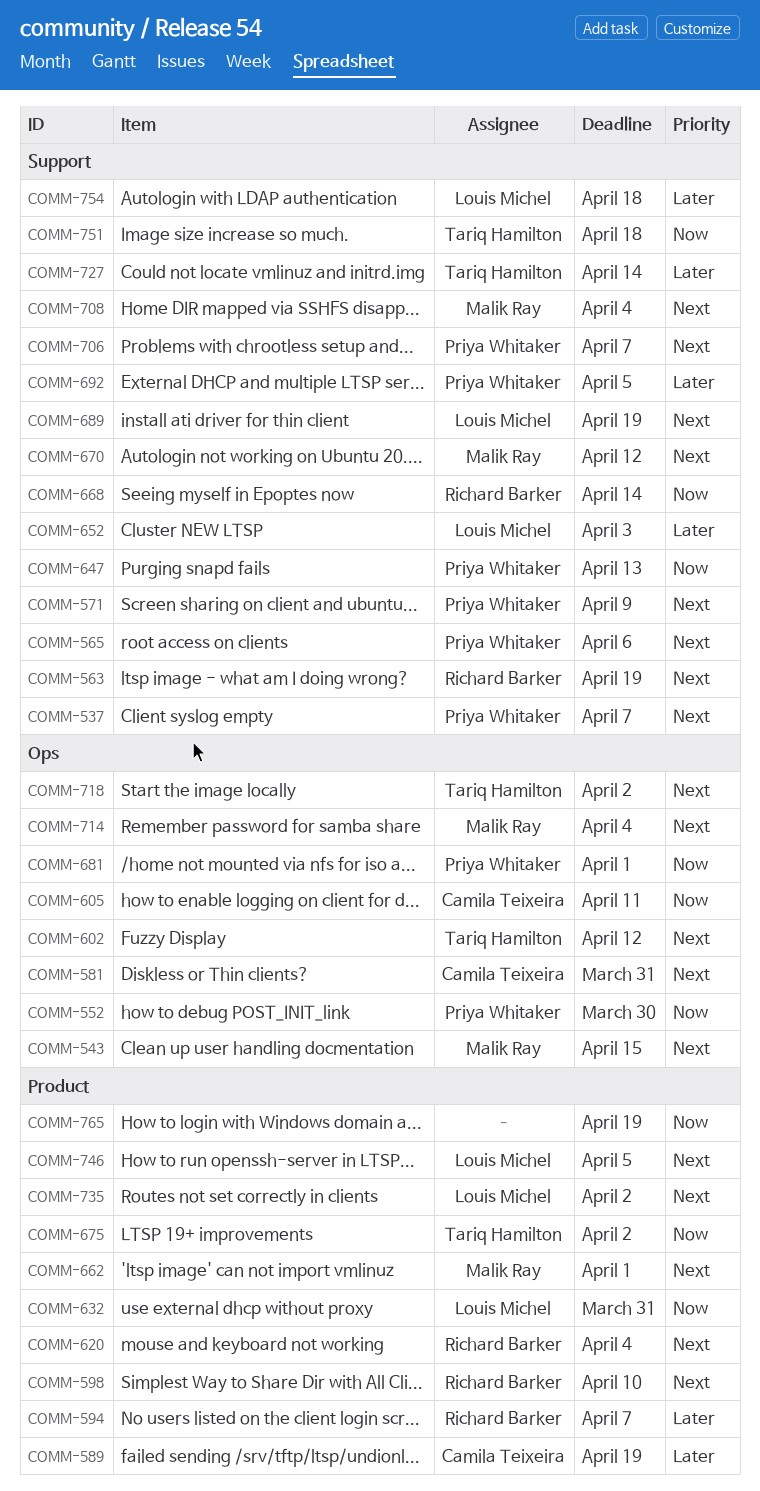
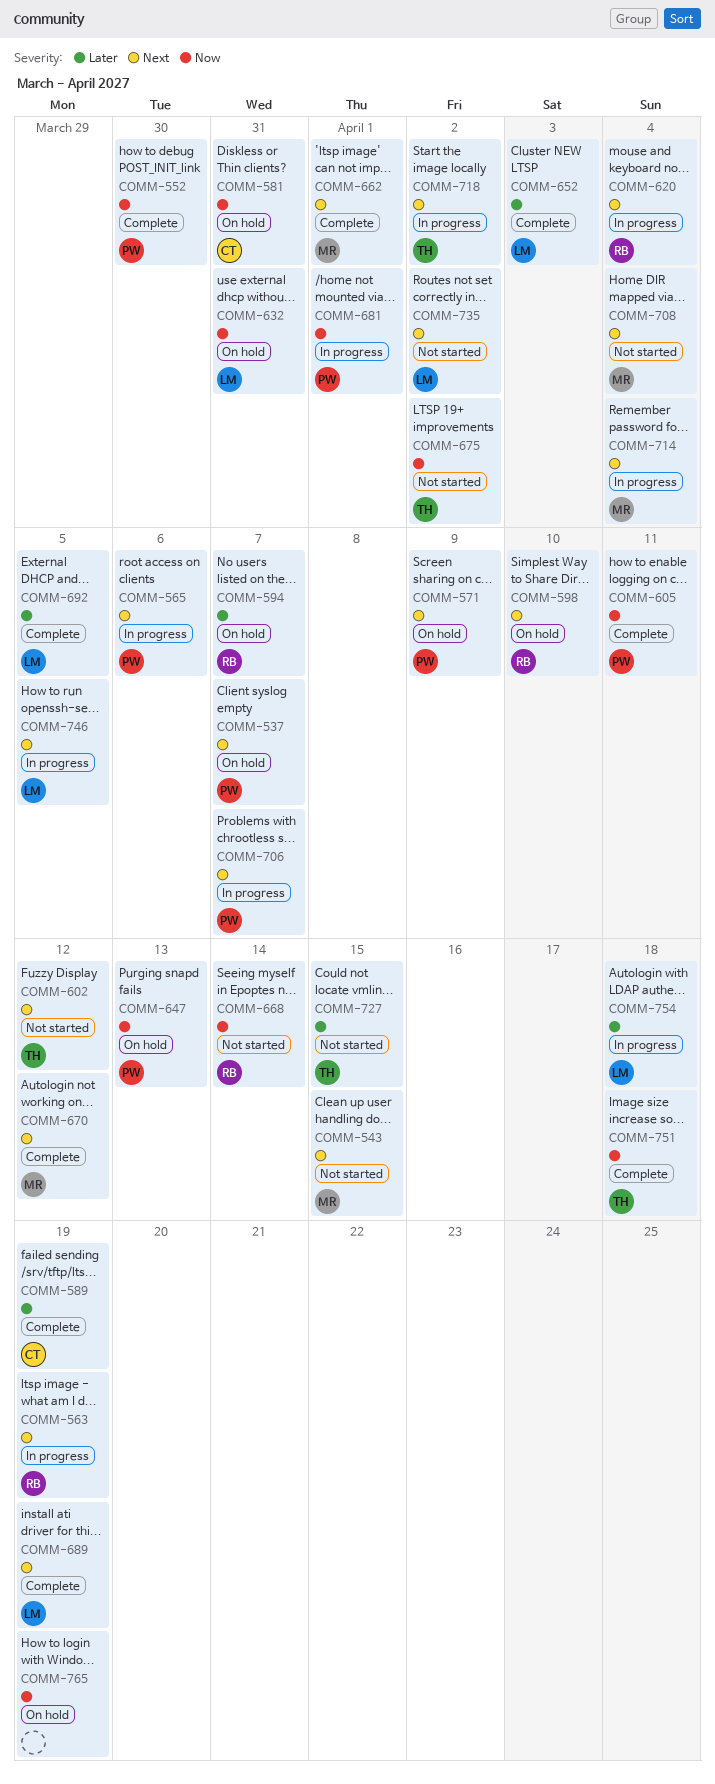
COMM-581, priority: Next -> Now
COMM-605, owner: Camila Teixeira -> Priya Whitaker
COMM-692, owner: Priya Whitaker -> Louis Michel
COMM-727, due: Apr 14 -> Apr 15

